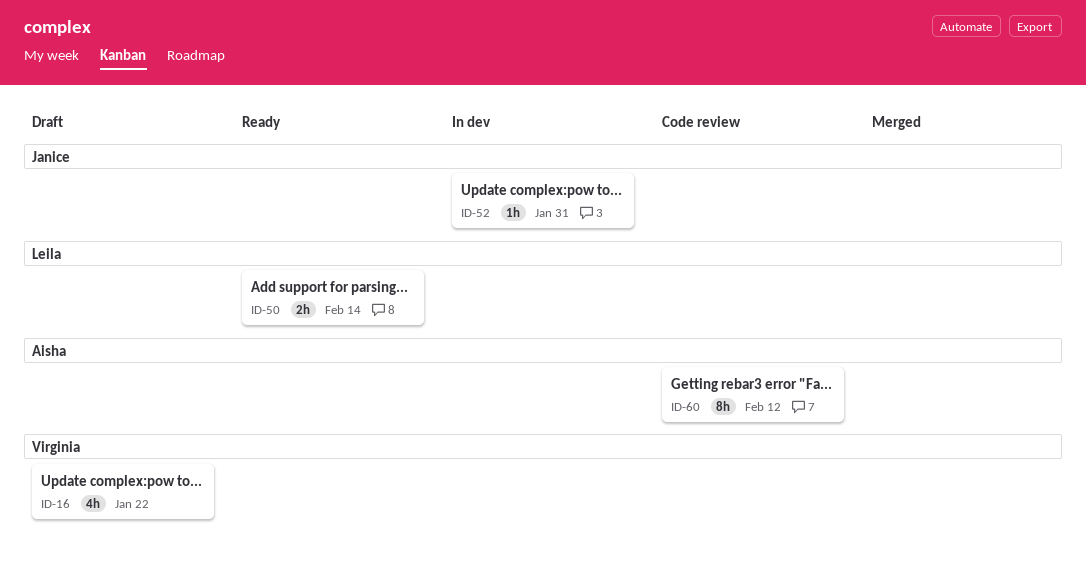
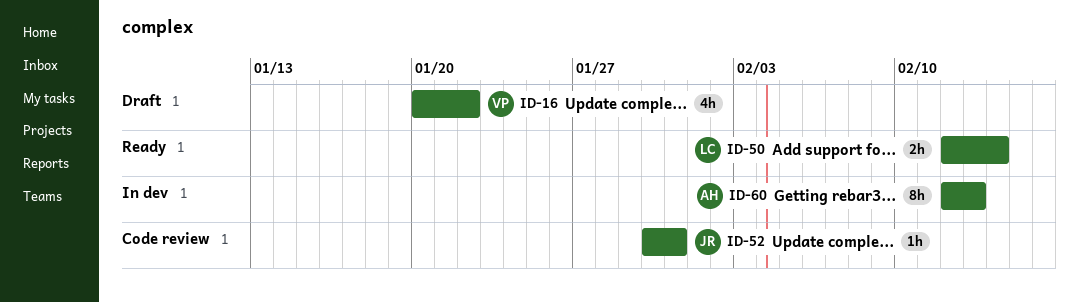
ID-52, status: In dev -> Code review
ID-60, status: Code review -> In dev
ID-60, due: Feb 12 -> Feb 13

